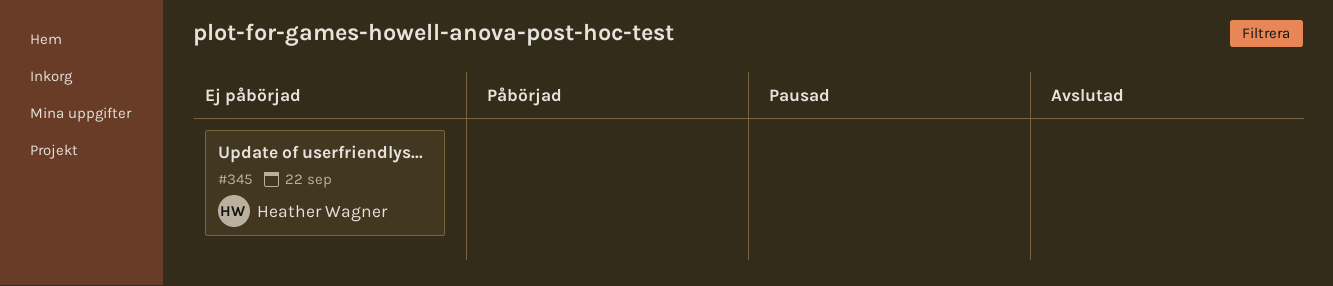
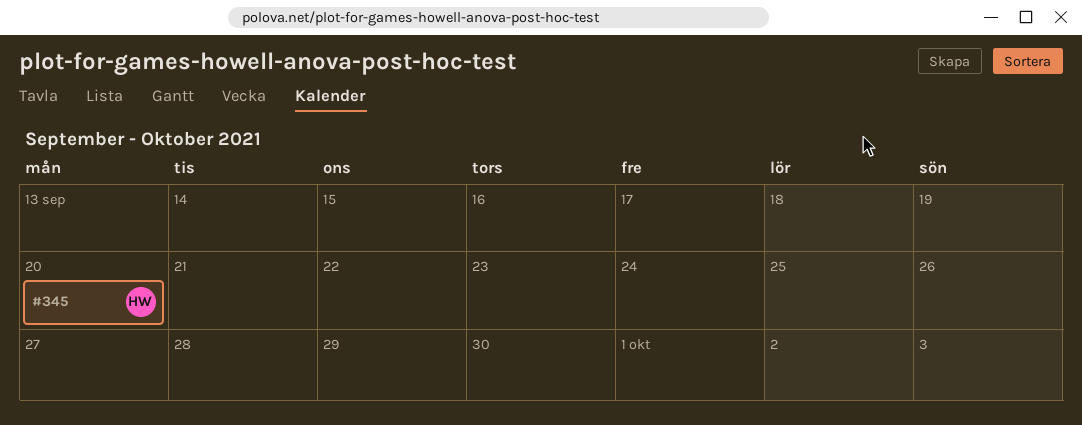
#345, due: Sep 22 -> Sep 20

